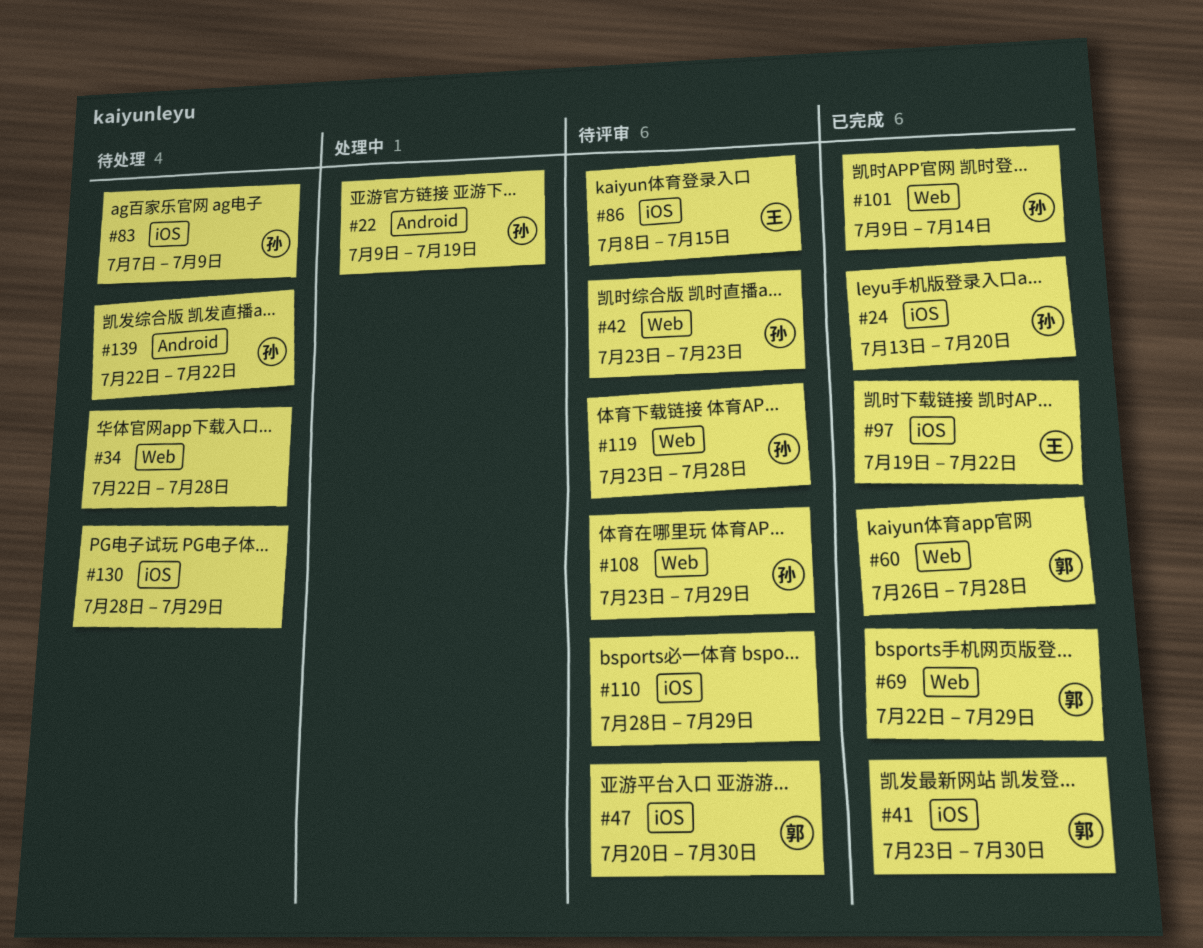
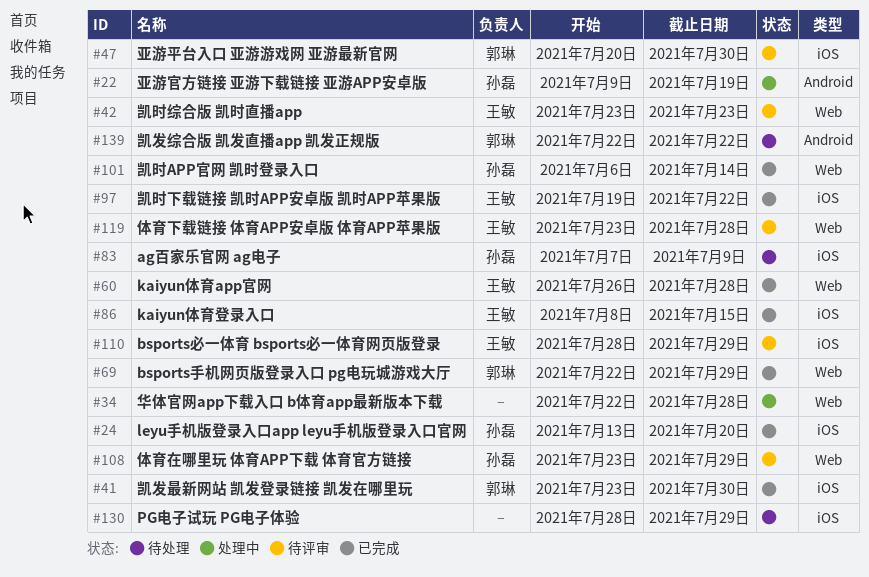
#34, status: 待处理 -> 处理中
#42, owner: 孙磊 -> 王敏
#60, owner: 郭琳 -> 王敏
#86, status: 待评审 -> 已完成
#101, start: Jul 9 -> Jul 6
#110, owner: none -> 王敏
#119, owner: 孙磊 -> 王敏
#139, owner: 孙磊 -> 郭琳

